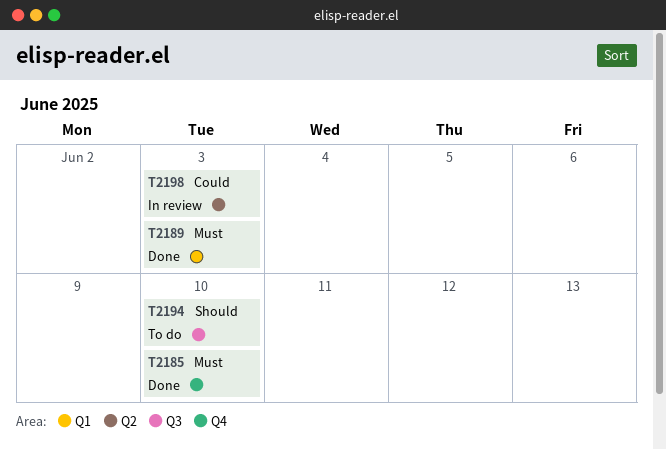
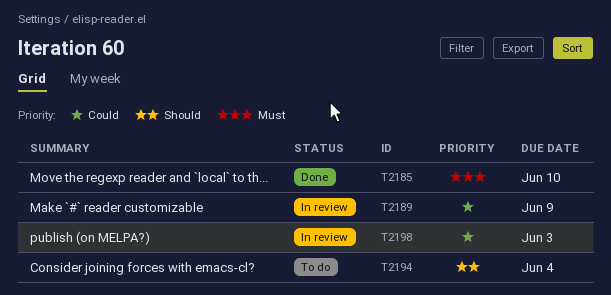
T2189, status: Done -> In review
T2189, priority: Must -> Could
T2189, due: Jun 3 -> Jun 9
T2194, due: Jun 10 -> Jun 4

